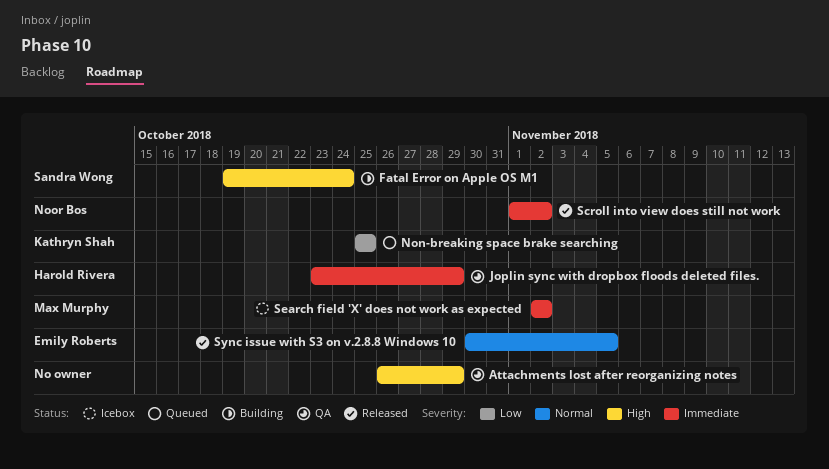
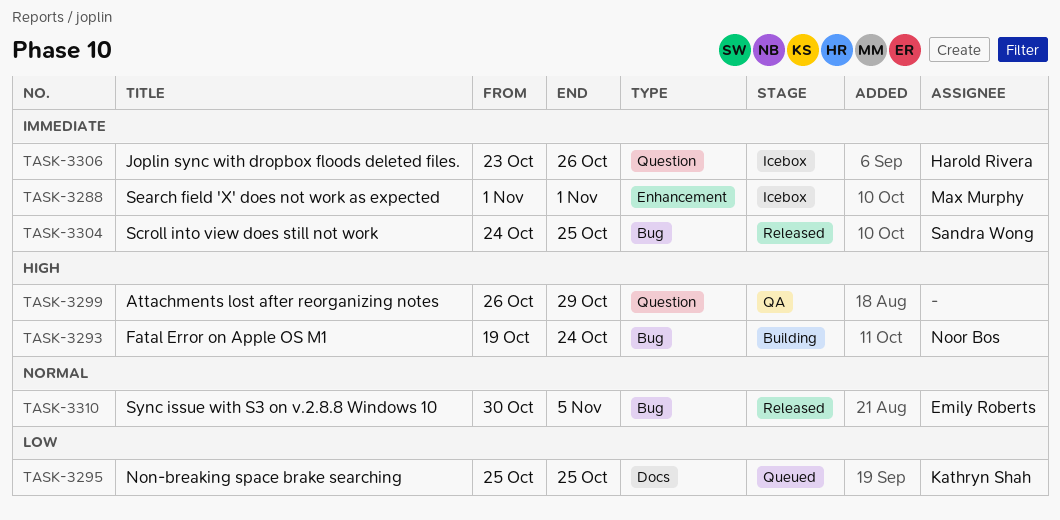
Fatal Error on Apple OS M1, owner: Sandra Wong -> Noor Bos
Joplin sync with dropbox floods deleted files., status: QA -> Icebox
Joplin sync with dropbox floods deleted files., due: Oct 29 -> Oct 26
Scroll into view does still not work, owner: Noor Bos -> Sandra Wong
Scroll into view does still not work, start: Nov 1 -> Oct 24
Scroll into view does still not work, due: Nov 2 -> Oct 25
Search field 'X' does not work as expected, start: Nov 2 -> Nov 1
Search field 'X' does not work as expected, due: Nov 2 -> Nov 1

